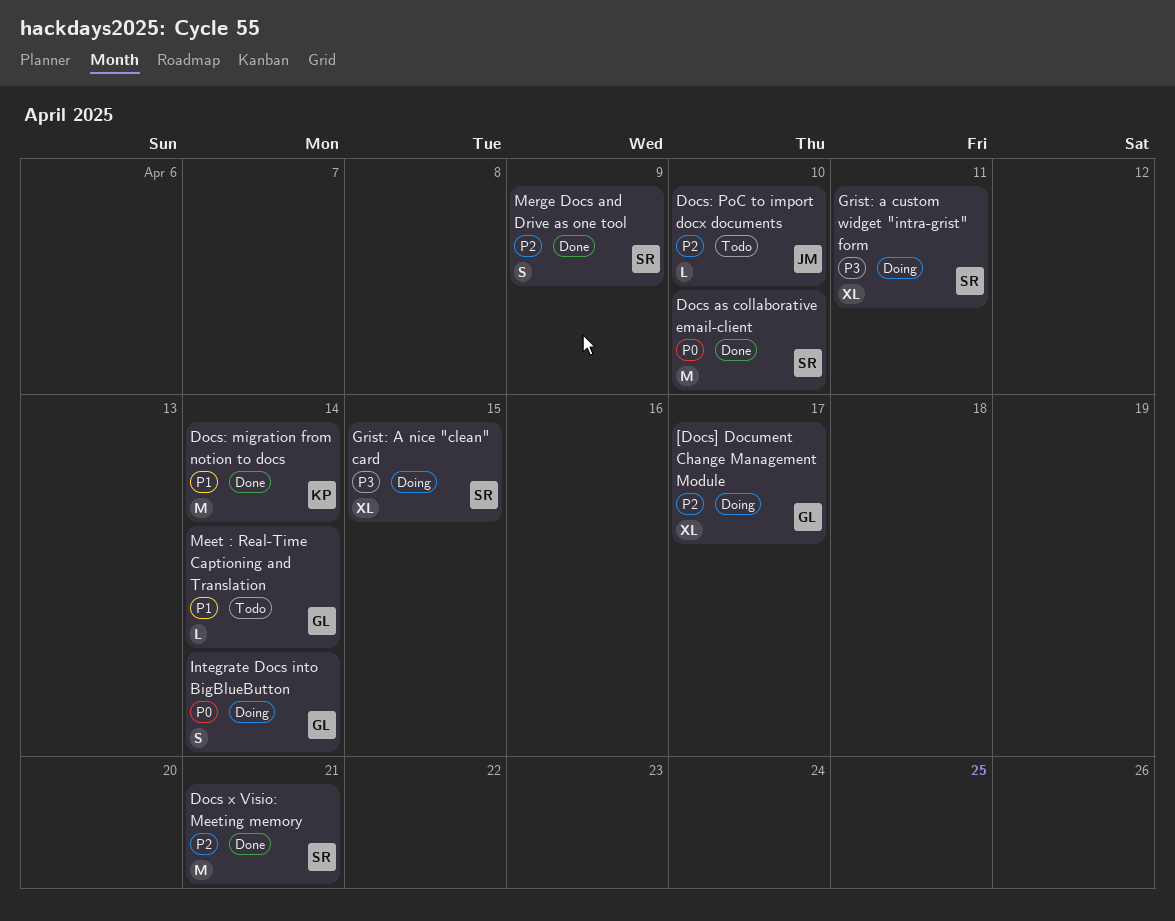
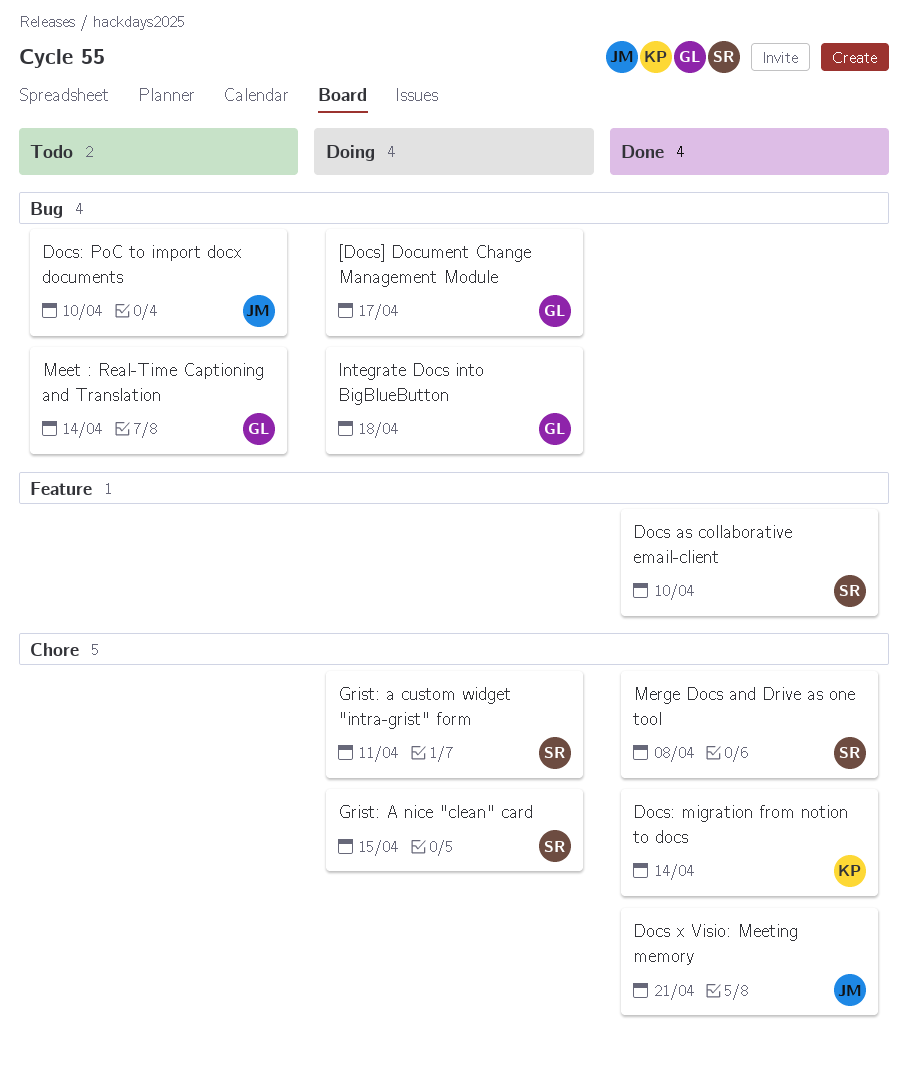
Docs x Visio: Meeting memory, owner: SR -> JM
Integrate Docs into BigBlueButton, due: Apr 14 -> Apr 18
Merge Docs and Drive as one tool, due: Apr 9 -> Apr 8

